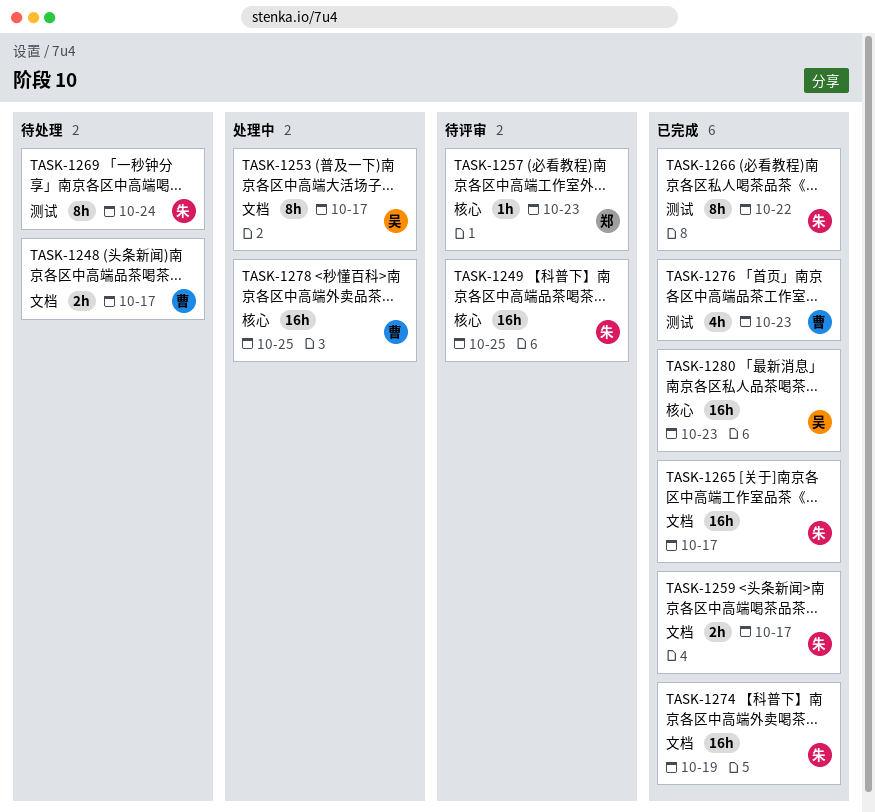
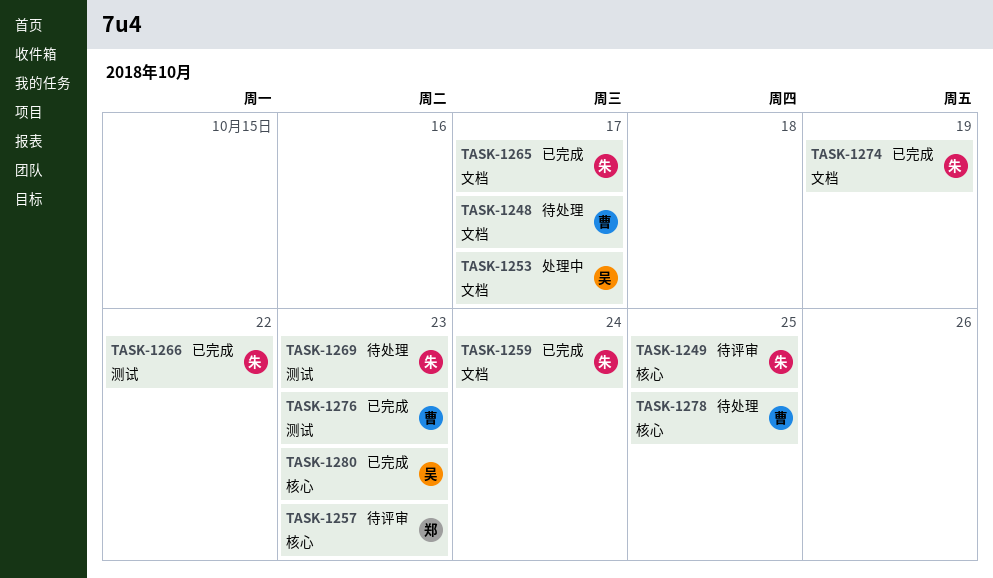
TASK-1259, due: Oct 17 -> Oct 24
TASK-1269, due: Oct 24 -> Oct 23
TASK-1278, status: 处理中 -> 待处理

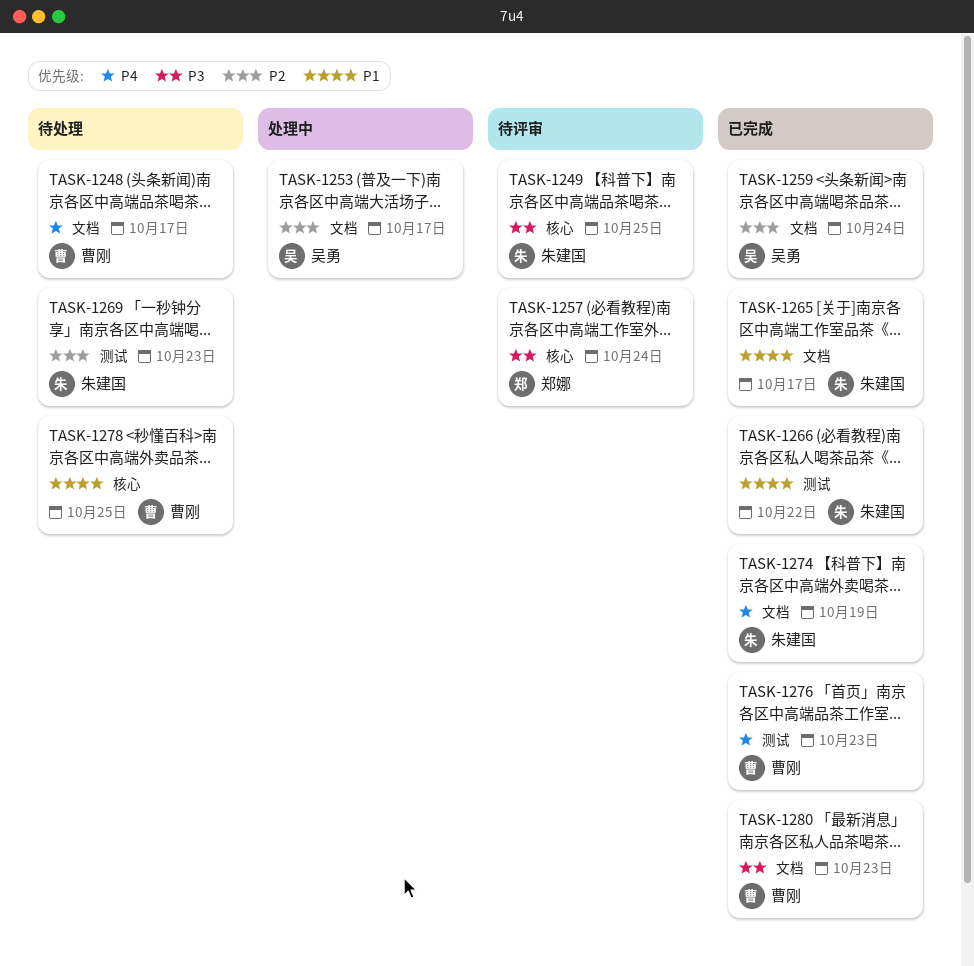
TASK-1257, due: Oct 23 -> Oct 24
TASK-1259, owner: 朱建国 -> 吴勇
TASK-1280, owner: 吴勇 -> 曹刚
TASK-1280, label: 核心 -> 文档

